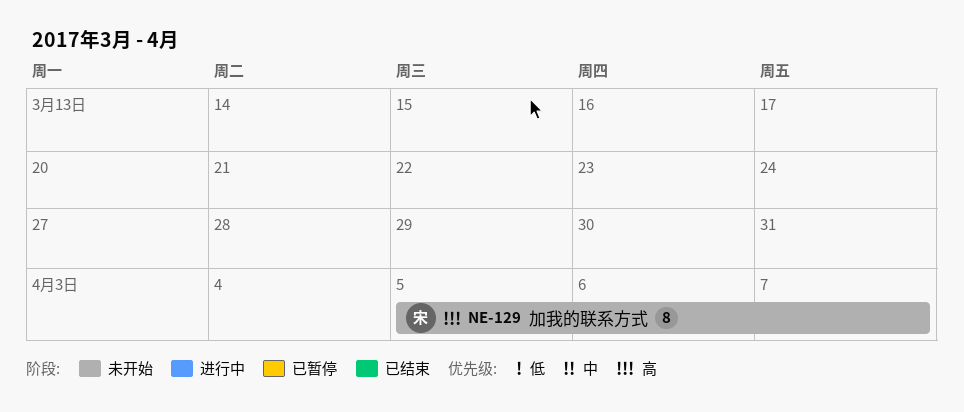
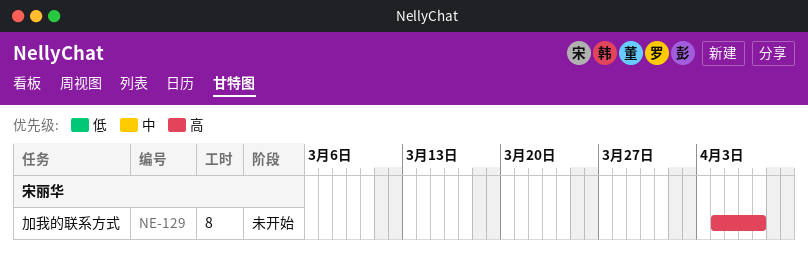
NE-129, start: Apr 5 -> Apr 4

